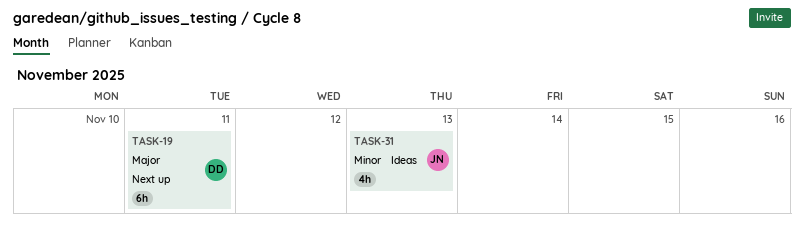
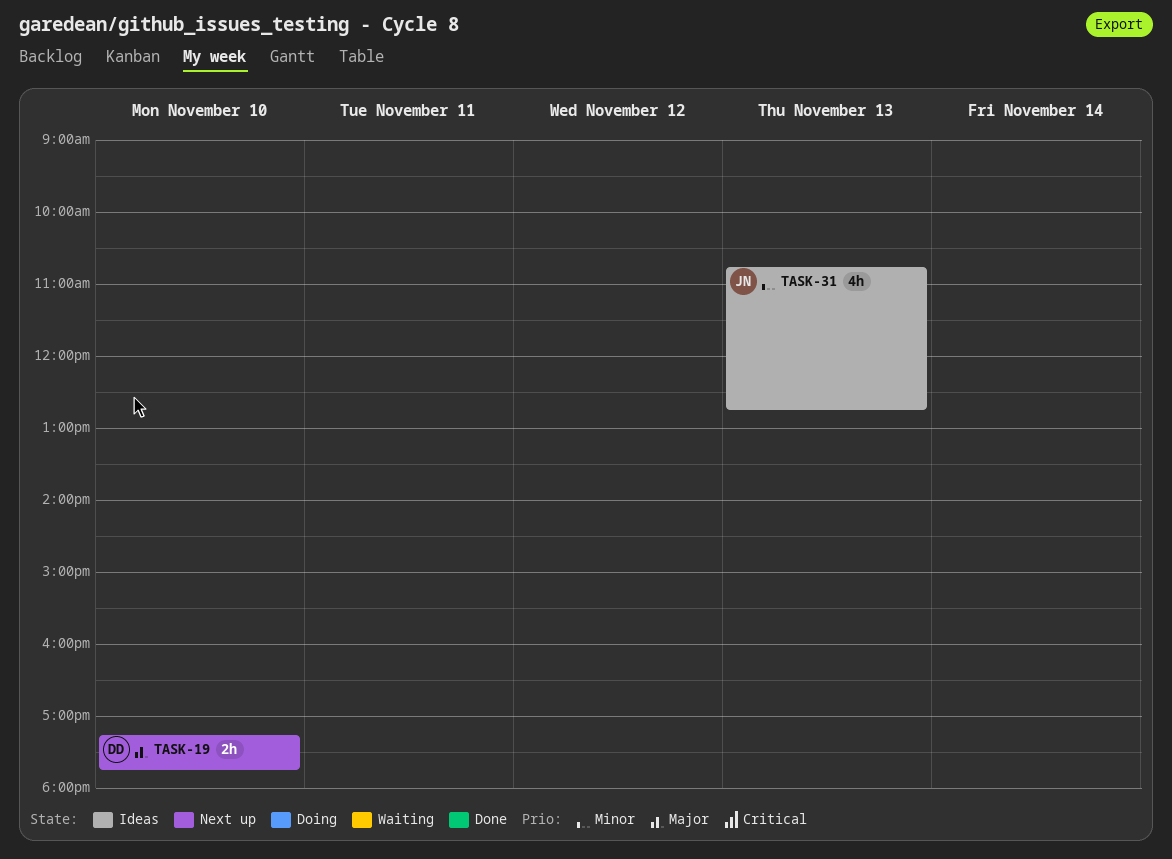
TASK-19, estimate: 6h -> 2h
TASK-19, day: Nov 11 -> Nov 10

